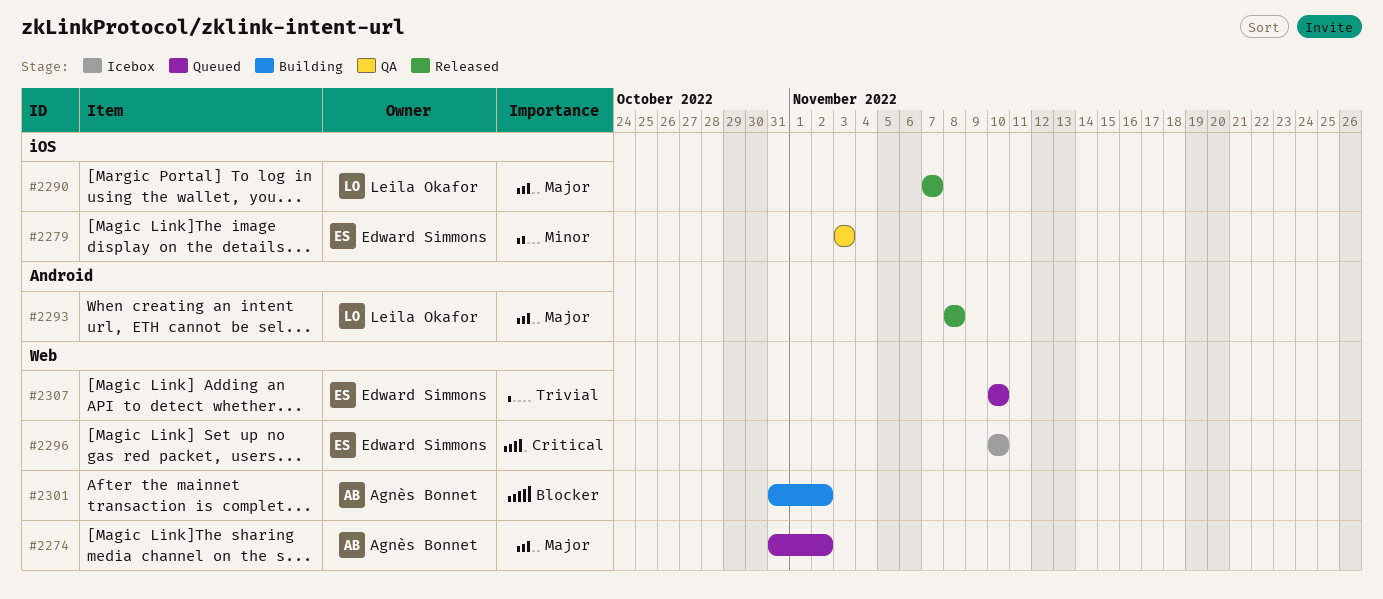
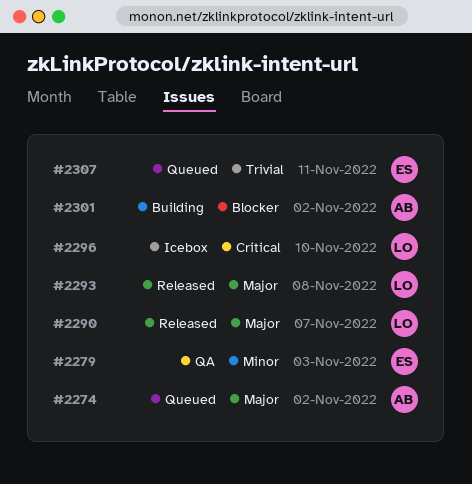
#2296, owner: Edward Simmons -> Leila Okafor
#2307, due: Nov 10 -> Nov 11

